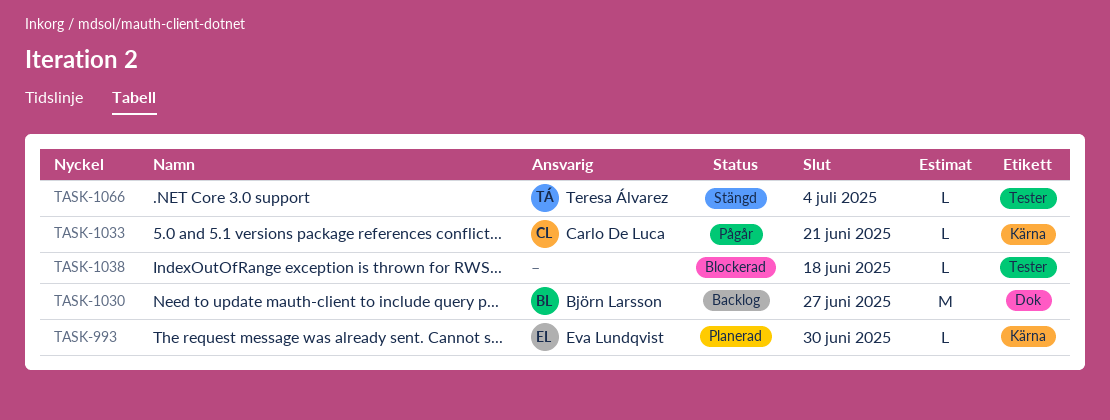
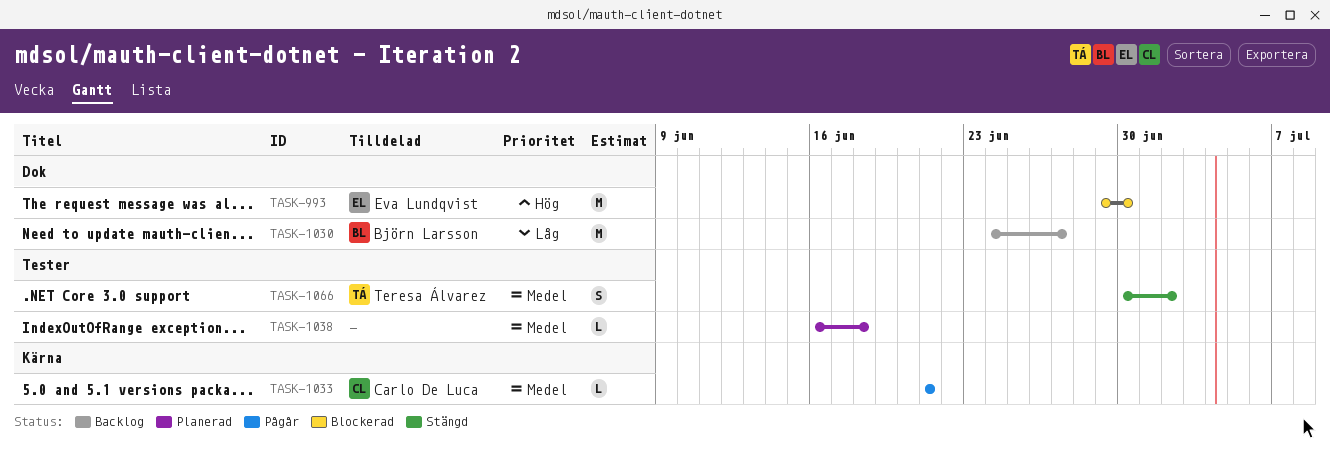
TASK-993, status: Planerad -> Blockerad
TASK-993, label: Kärna -> Dok
TASK-993, estimate: L -> M
TASK-1038, status: Blockerad -> Planerad
TASK-1066, estimate: L -> S
TASK-1066, due: Jul 4 -> Jul 2

